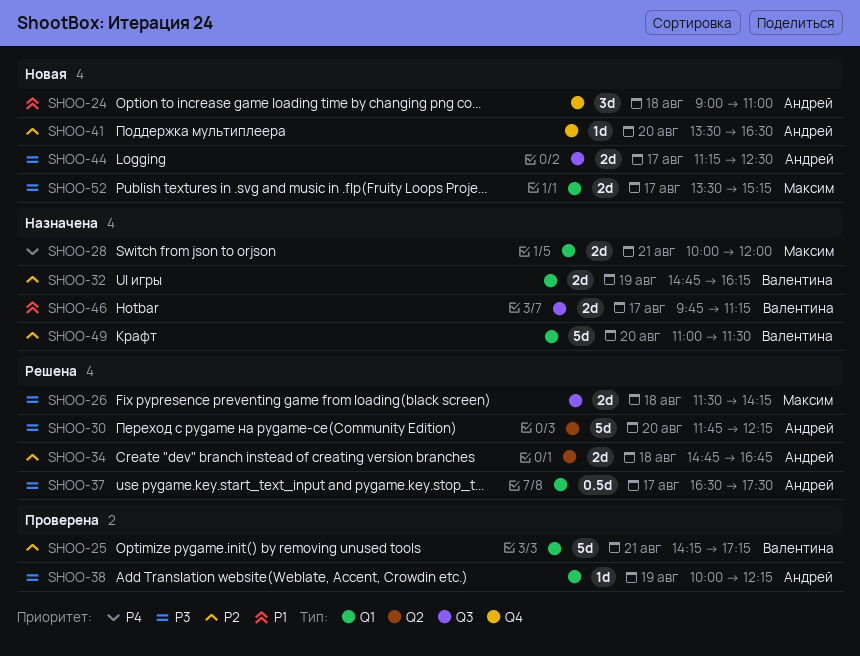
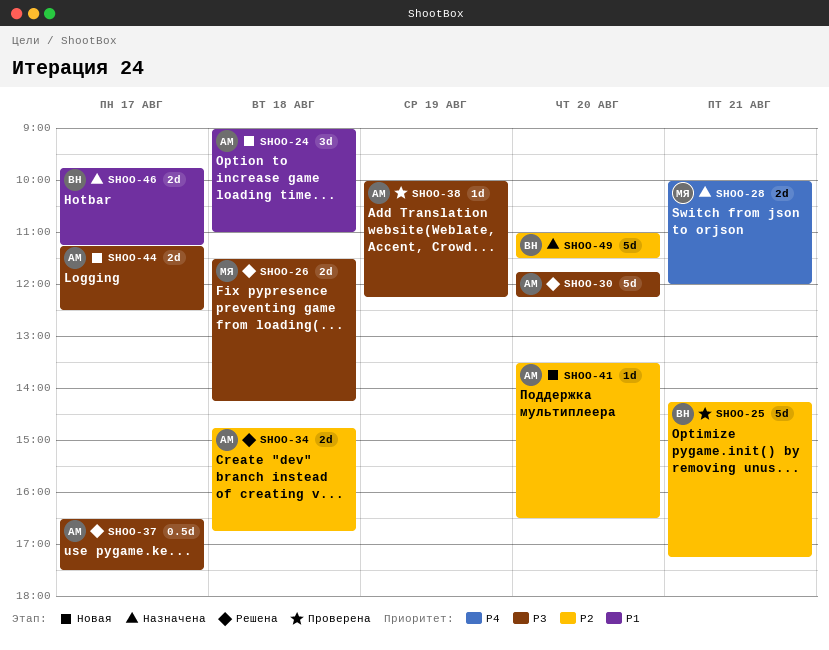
SHOO-32: present -> none
SHOO-52: present -> none

